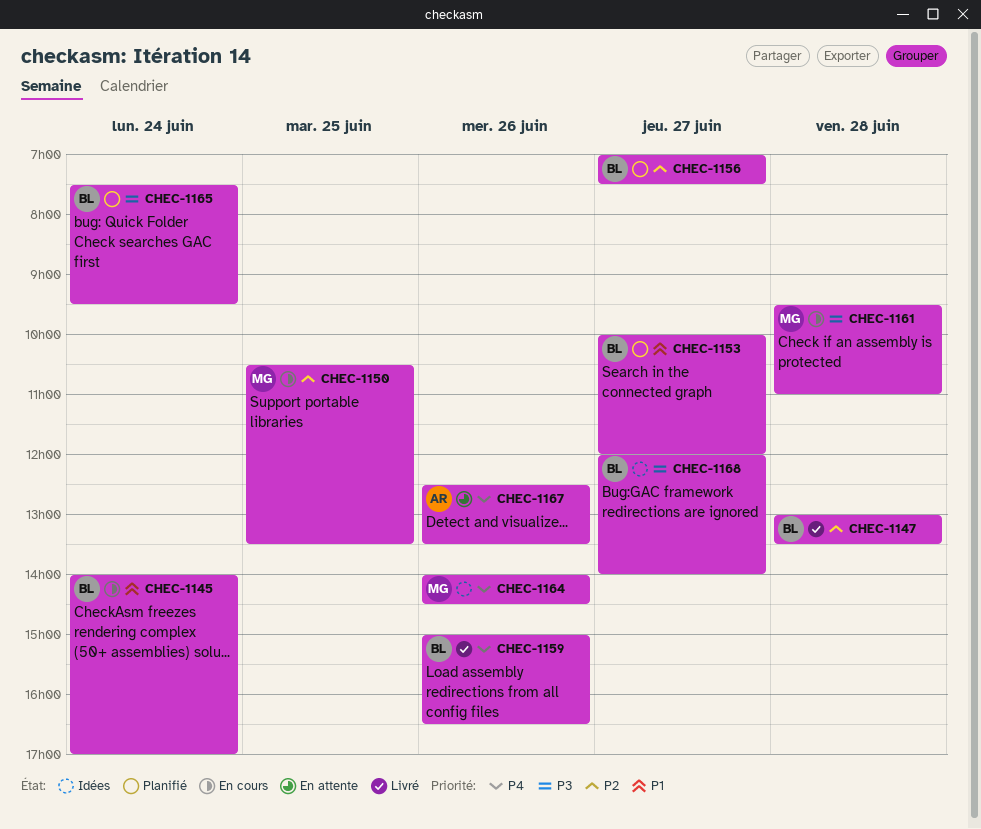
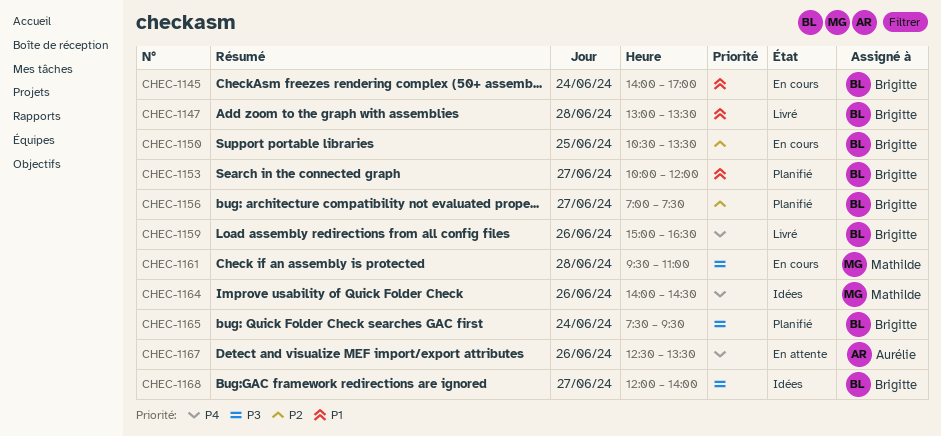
CHEC-1147, priority: P2 -> P1
CHEC-1150, owner: Mathilde -> Brigitte

